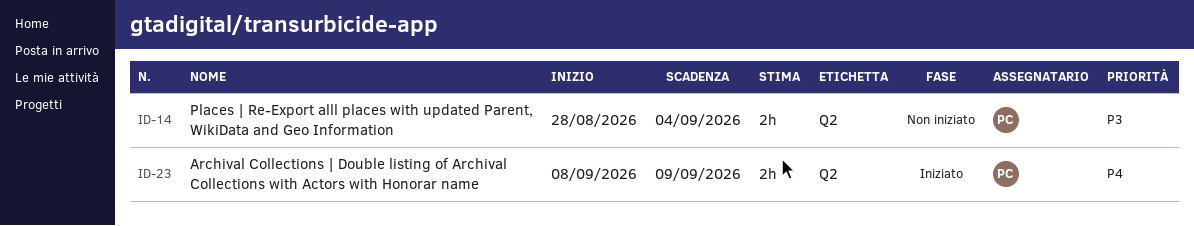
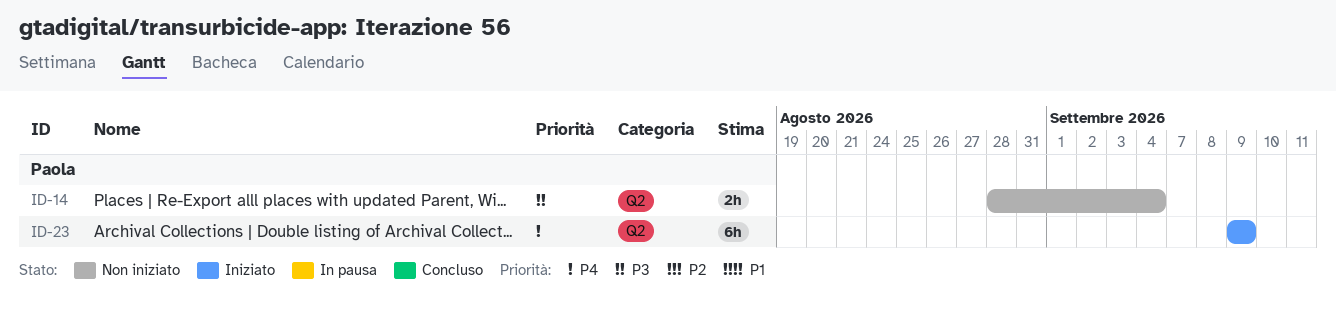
ID-23, estimate: 2h -> 6h
ID-23, start: Sep 8 -> Sep 9

